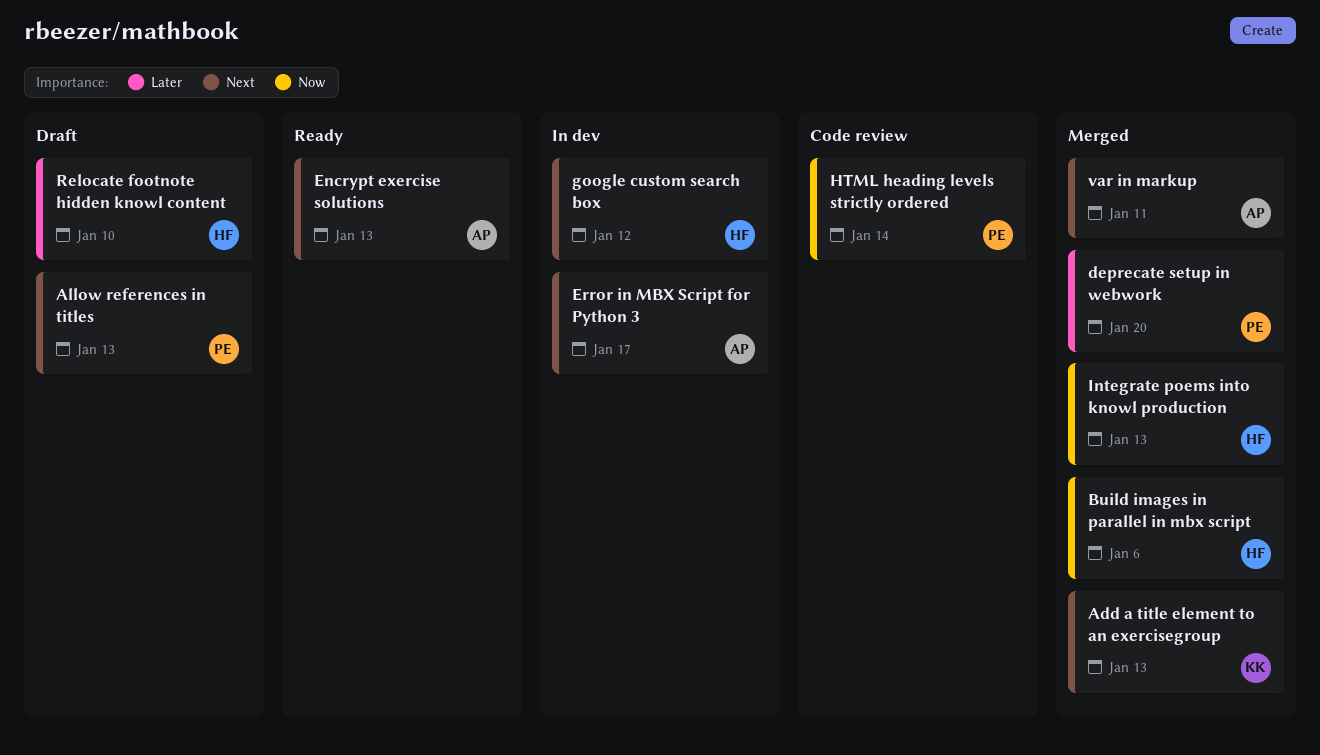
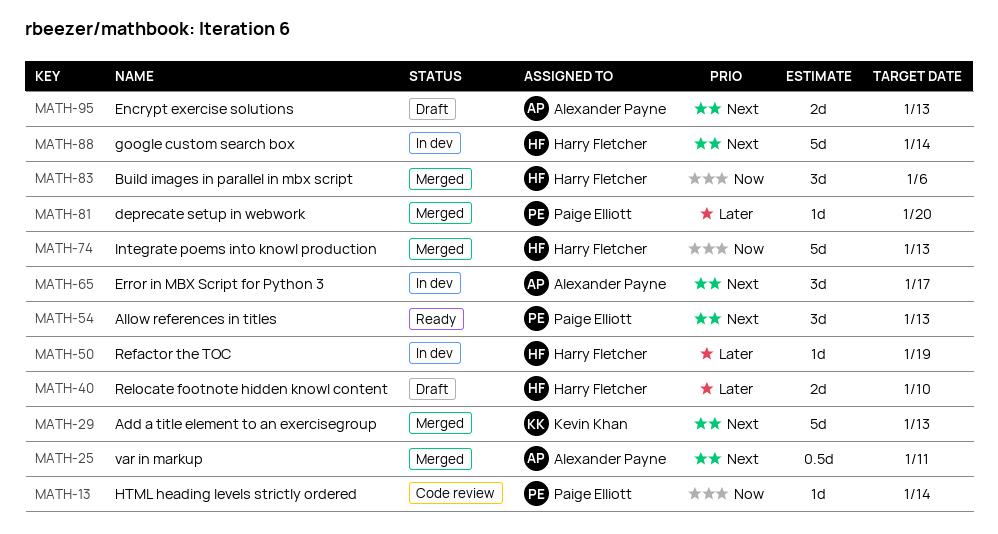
Allow references in titles, status: Draft -> Ready
Encrypt exercise solutions, status: Ready -> Draft
google custom search box, due: Jan 12 -> Jan 14
Refactor the TOC: none -> present

